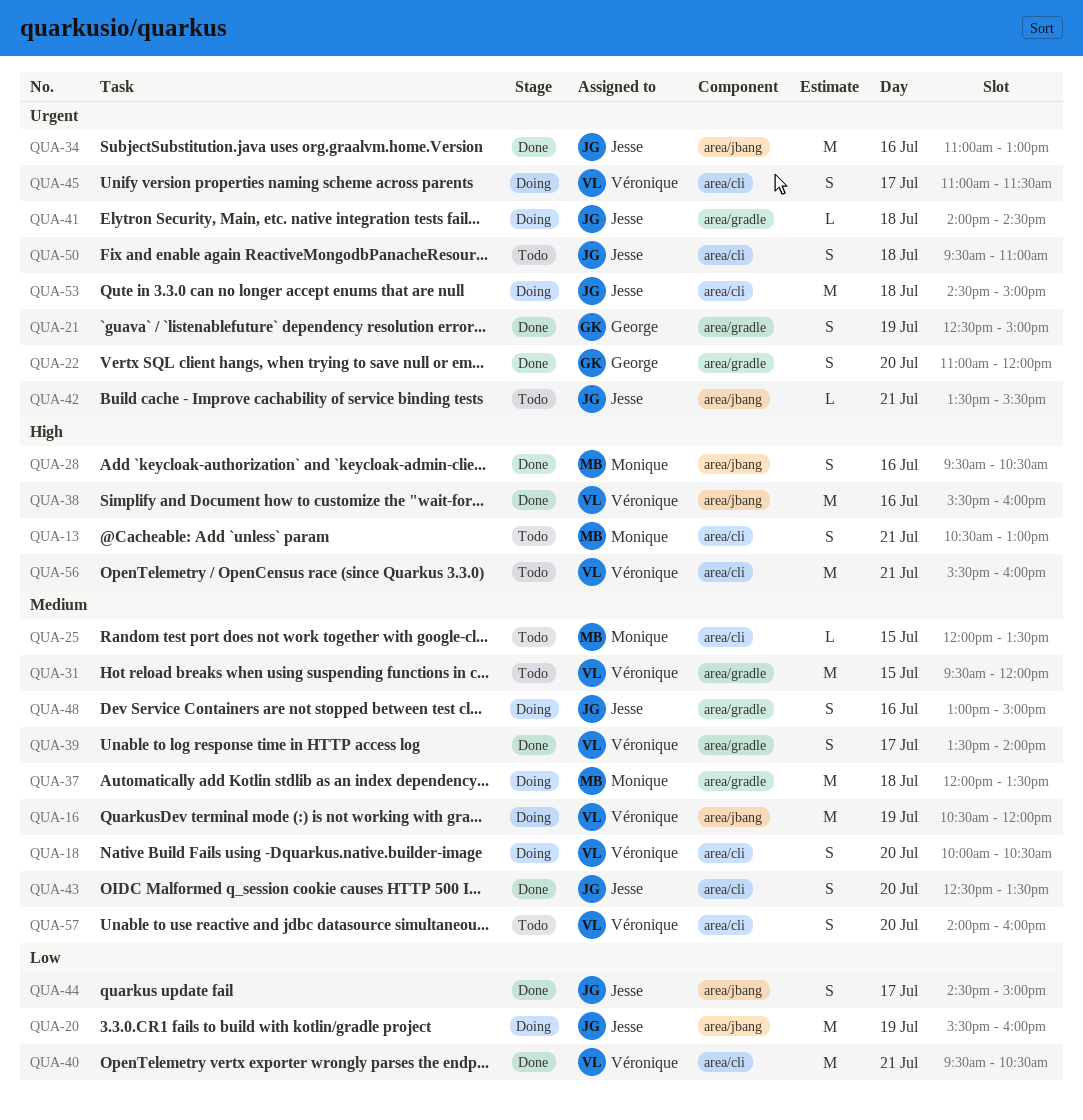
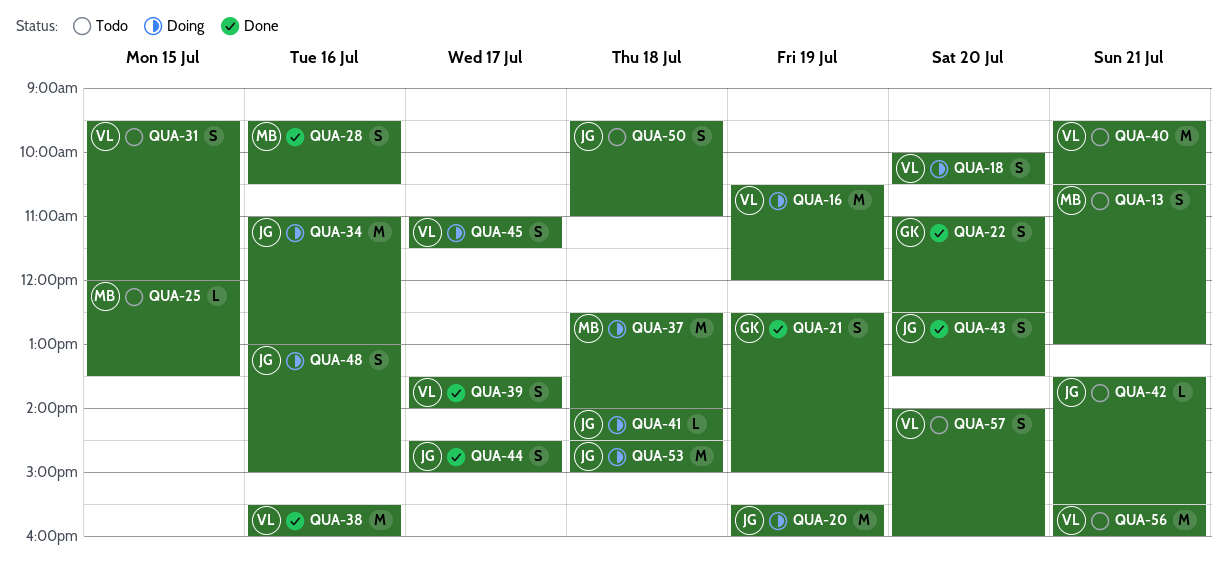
QUA-22, ends: 12:00 -> 12:30
QUA-31, estimate: M -> S
QUA-34, status: Done -> Doing
QUA-37, begins: 12:00 -> 12:30
QUA-37, ends: 13:30 -> 14:00
QUA-40, status: Done -> Todo

